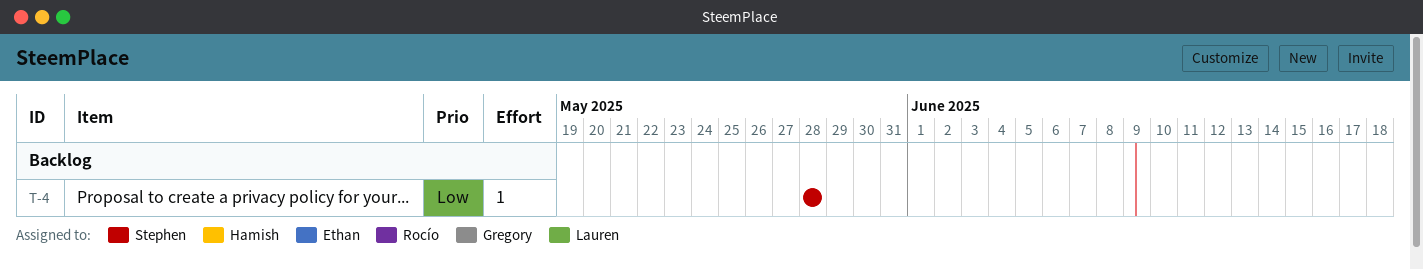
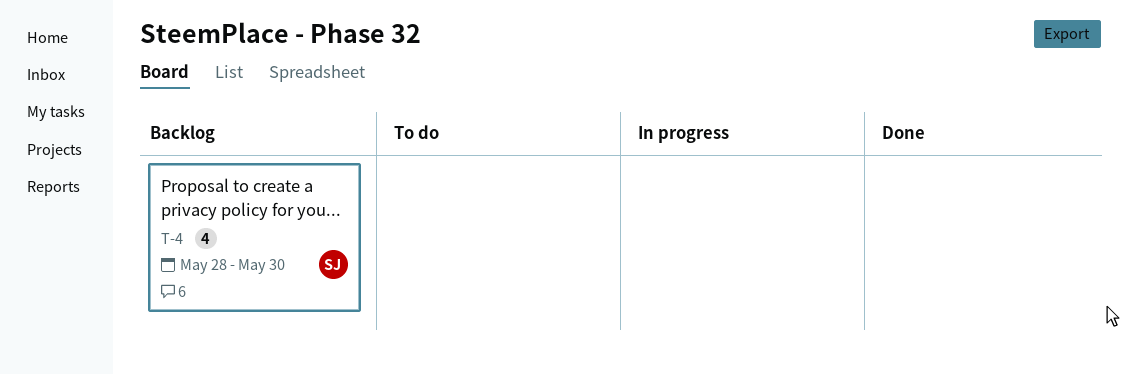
T-4, estimate: 1 -> 4
T-4, due: May 28 -> May 30

